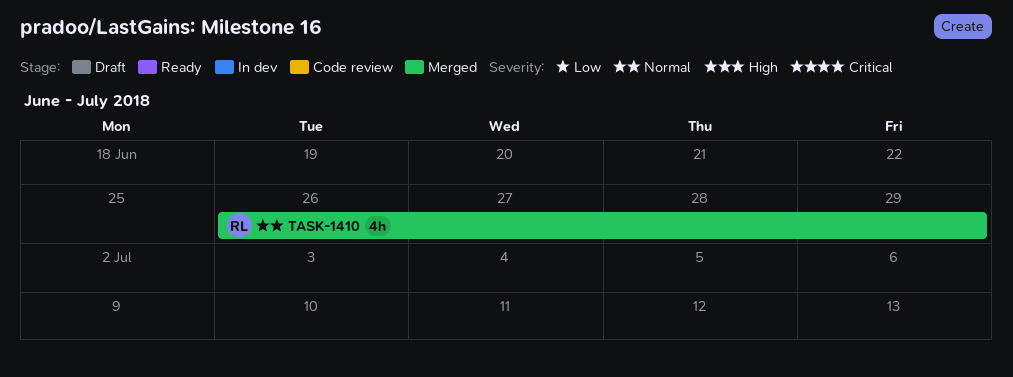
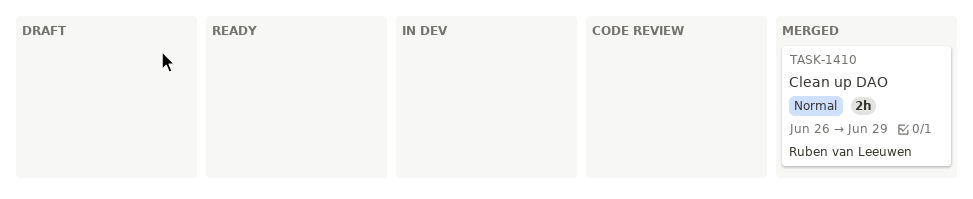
TASK-1410, estimate: 4h -> 2h

